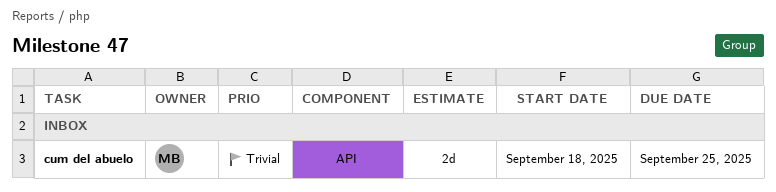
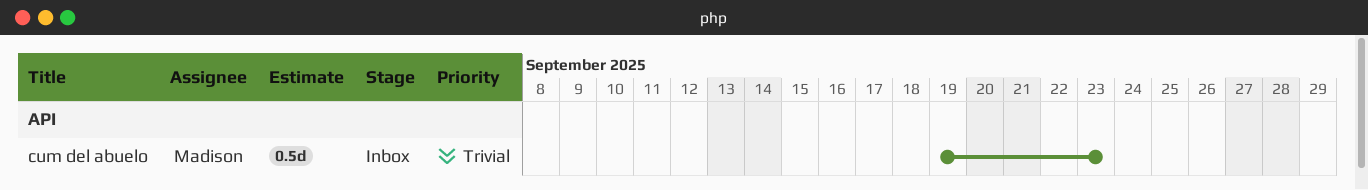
cum del abuelo, estimate: 2d -> 0.5d
cum del abuelo, start: Sep 18 -> Sep 19
cum del abuelo, due: Sep 25 -> Sep 23

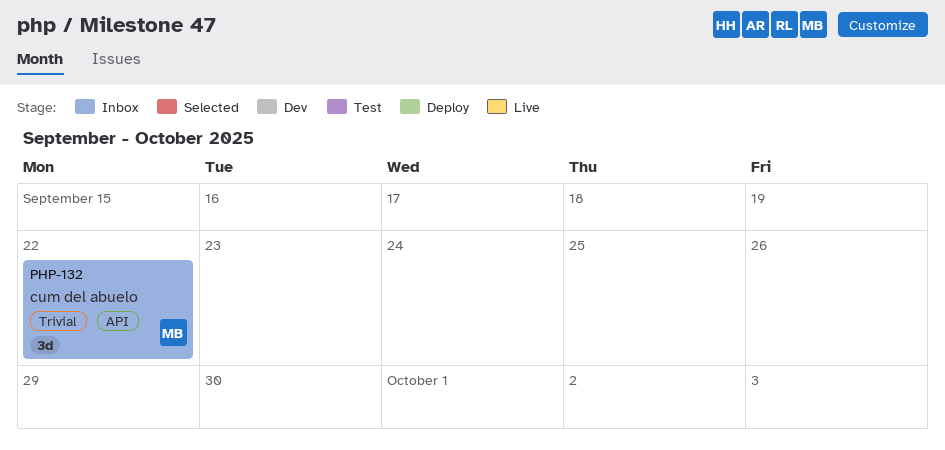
cum del abuelo, estimate: 0.5d -> 3d
cum del abuelo, due: Sep 23 -> Sep 22

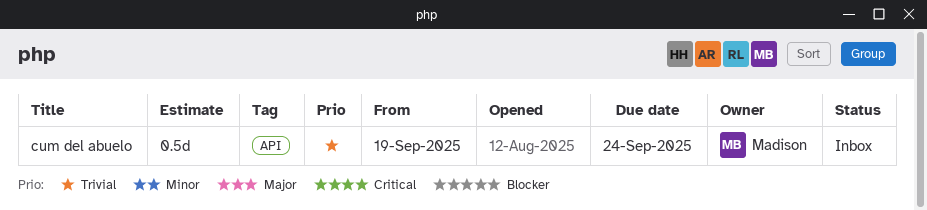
cum del abuelo, estimate: 3d -> 0.5d
cum del abuelo, due: Sep 22 -> Sep 24

